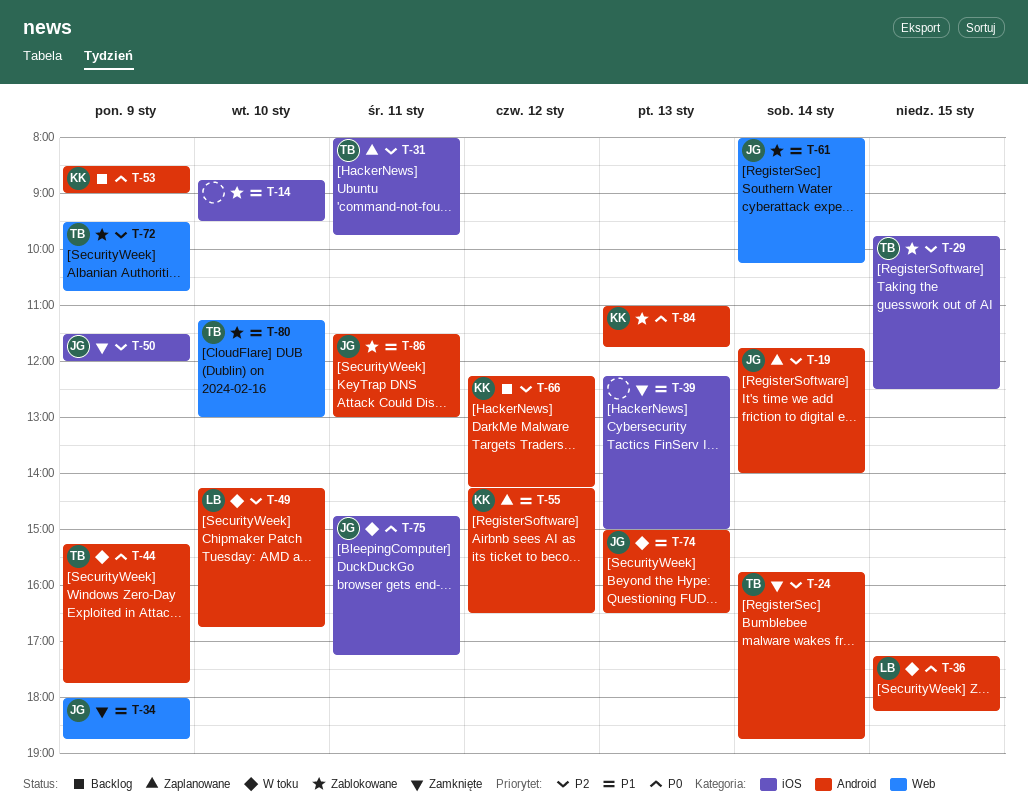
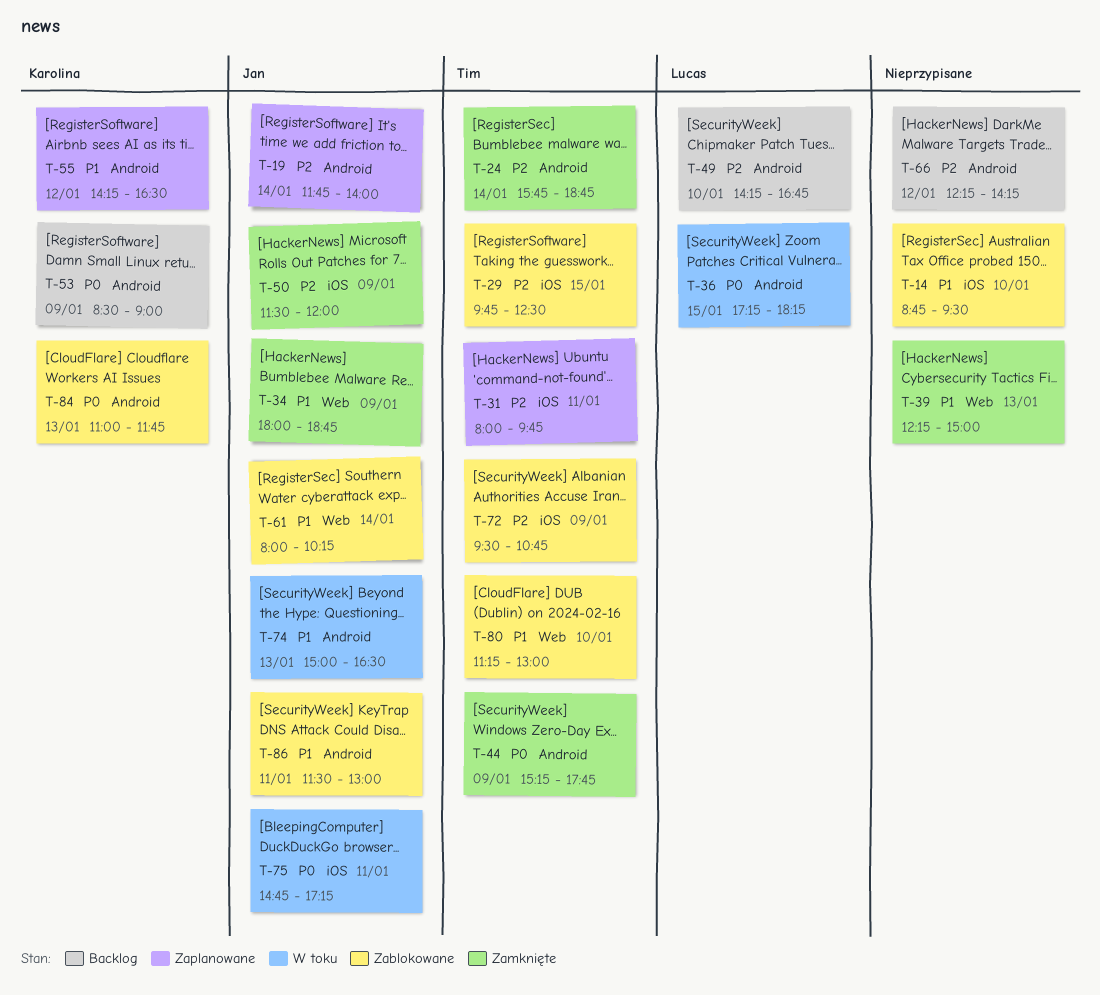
T-39, label: iOS -> Web
T-44, status: W toku -> Zamknięte
T-49, status: W toku -> Backlog
T-66, owner: Karolina -> none
T-72, label: Web -> iOS

